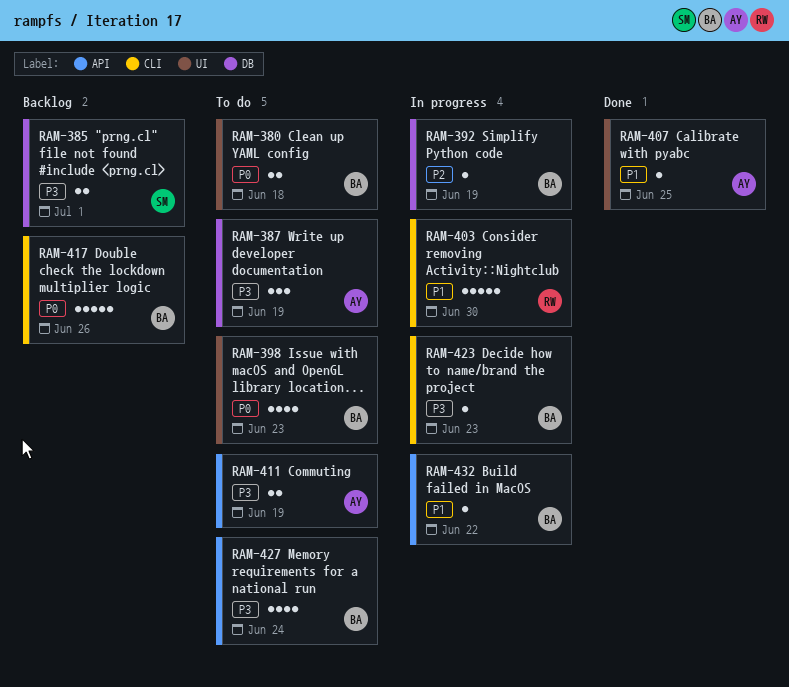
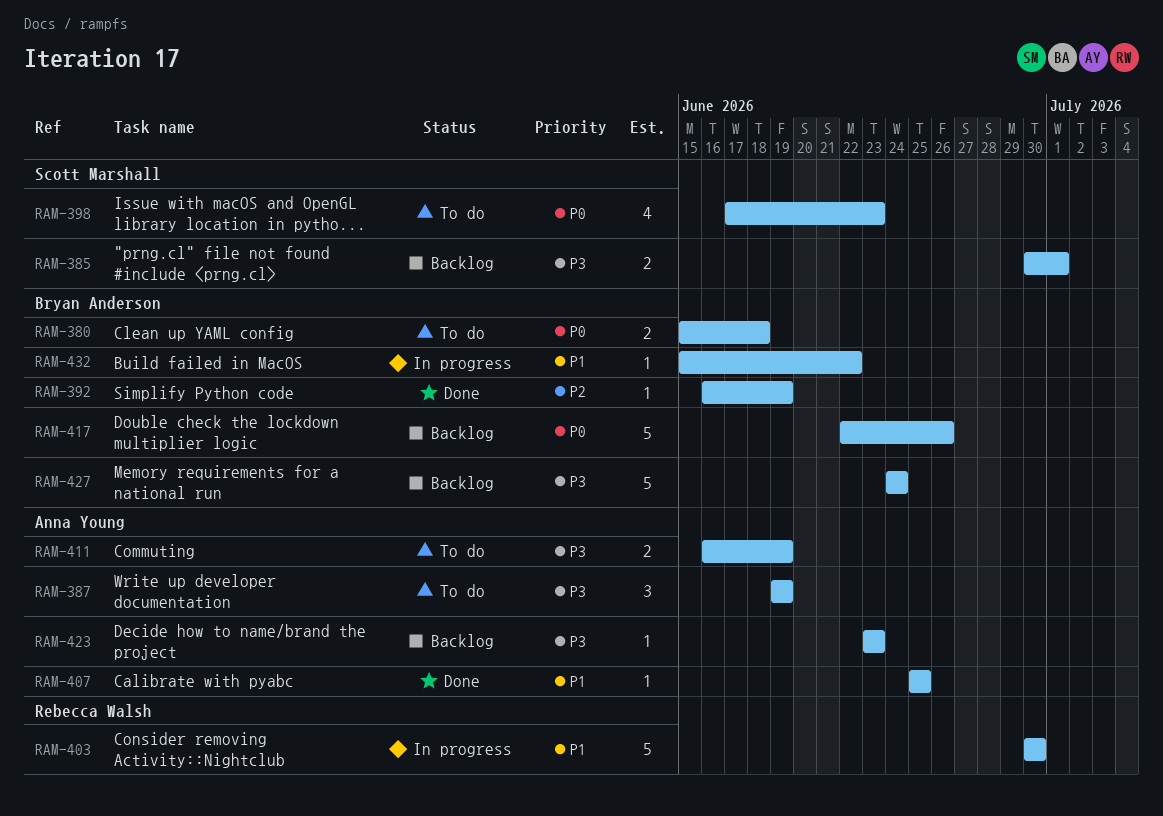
RAM-392, status: In progress -> Done
RAM-398, owner: Bryan Anderson -> Scott Marshall
RAM-423, status: In progress -> Backlog
RAM-423, owner: Bryan Anderson -> Anna Young
RAM-427, status: To do -> Backlog
RAM-427, estimate: 4 -> 5

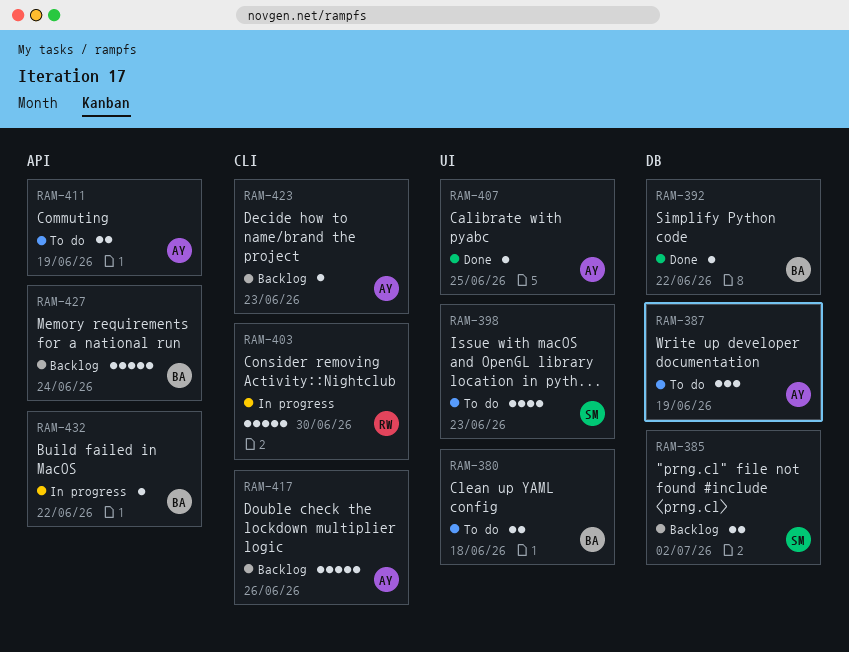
RAM-385, due: Jul 1 -> Jul 2
RAM-392, due: Jun 19 -> Jun 22
RAM-417, owner: Bryan Anderson -> Anna Young

